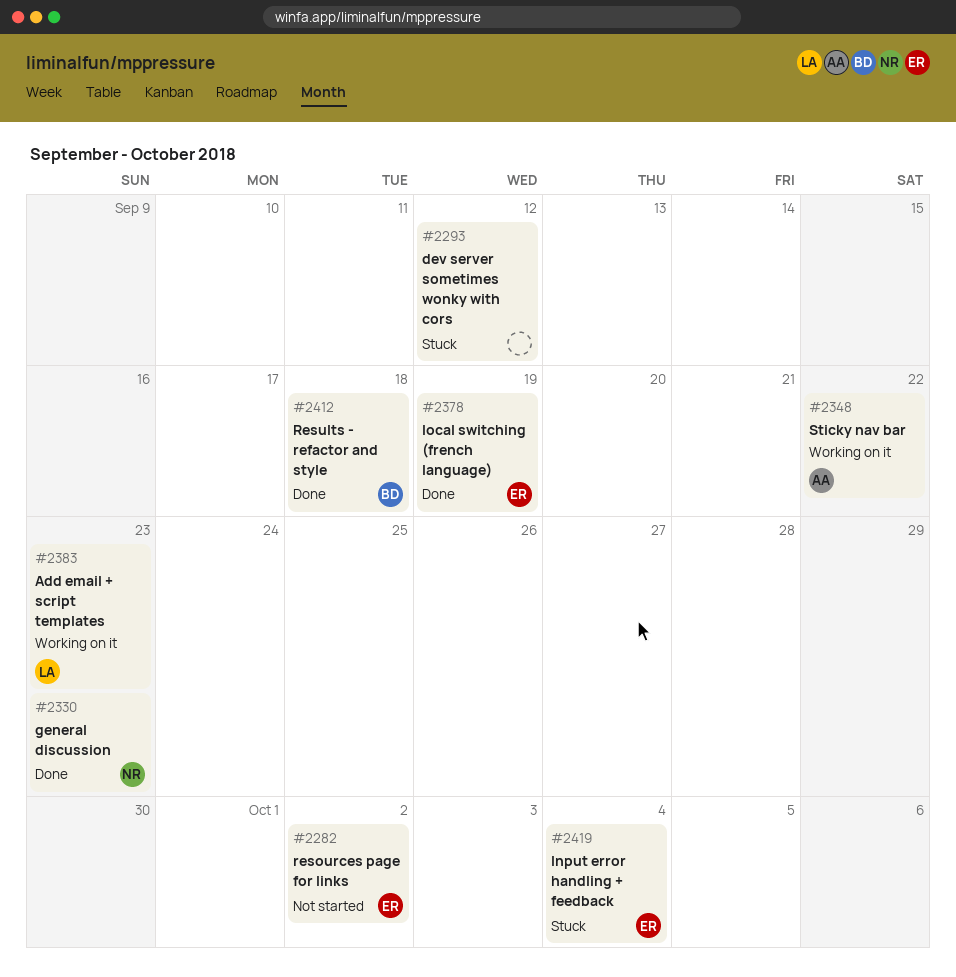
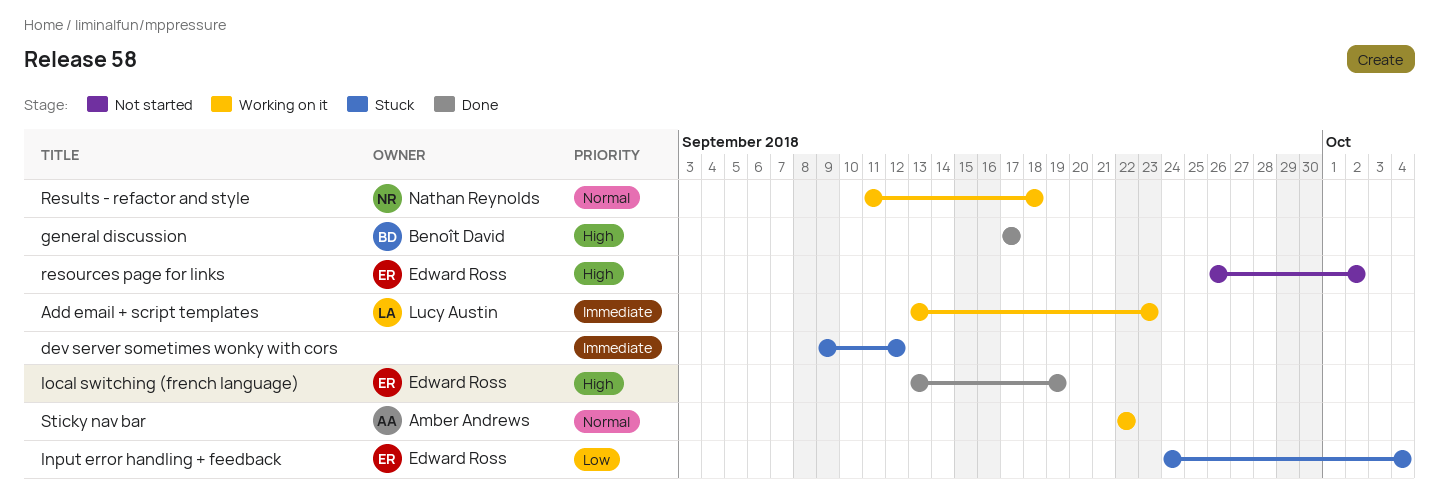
general discussion, owner: Nathan Reynolds -> Benoît David
general discussion, due: Sep 23 -> Sep 17
Results - refactor and style, status: Done -> Working on it
Results - refactor and style, owner: Benoît David -> Nathan Reynolds

